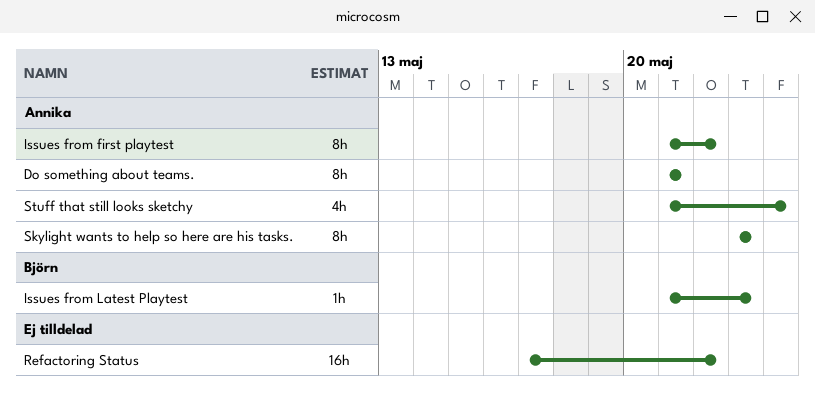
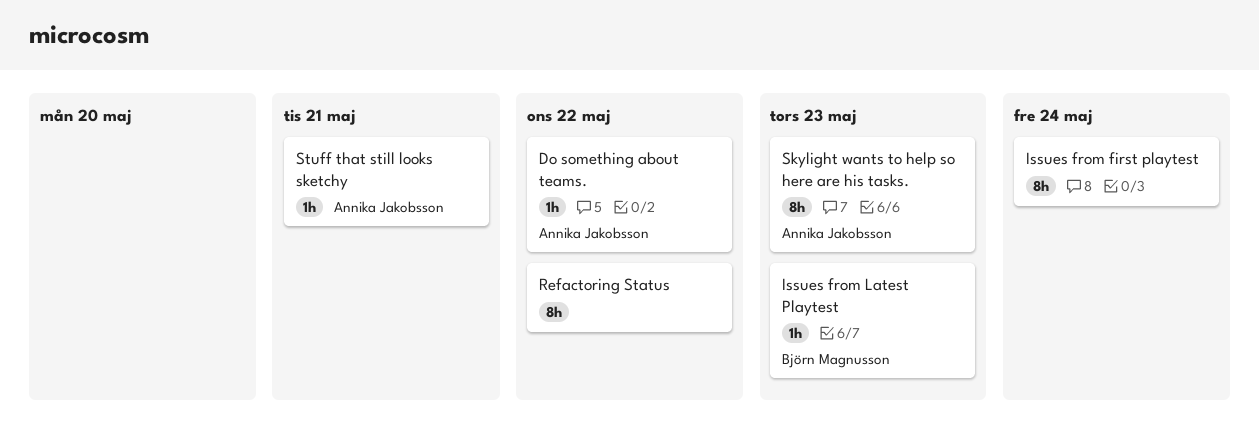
Do something about teams., estimate: 8h -> 1h
Do something about teams., due: May 21 -> May 22
Issues from first playtest, owner: Annika Jakobsson -> none
Issues from first playtest, due: May 22 -> May 24
Refactoring Status, estimate: 16h -> 8h
Stuff that still looks sketchy, estimate: 4h -> 1h
Stuff that still looks sketchy, due: May 24 -> May 21

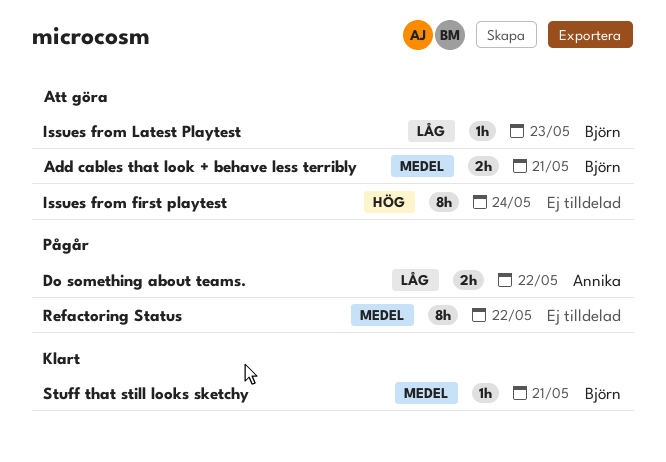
Add cables that look + behave less terribly: none -> present
Do something about teams., estimate: 1h -> 2h
Skylight wants to help so here are his tasks.: present -> none
Stuff that still looks sketchy, owner: Annika Jakobsson -> Björn Magnusson

